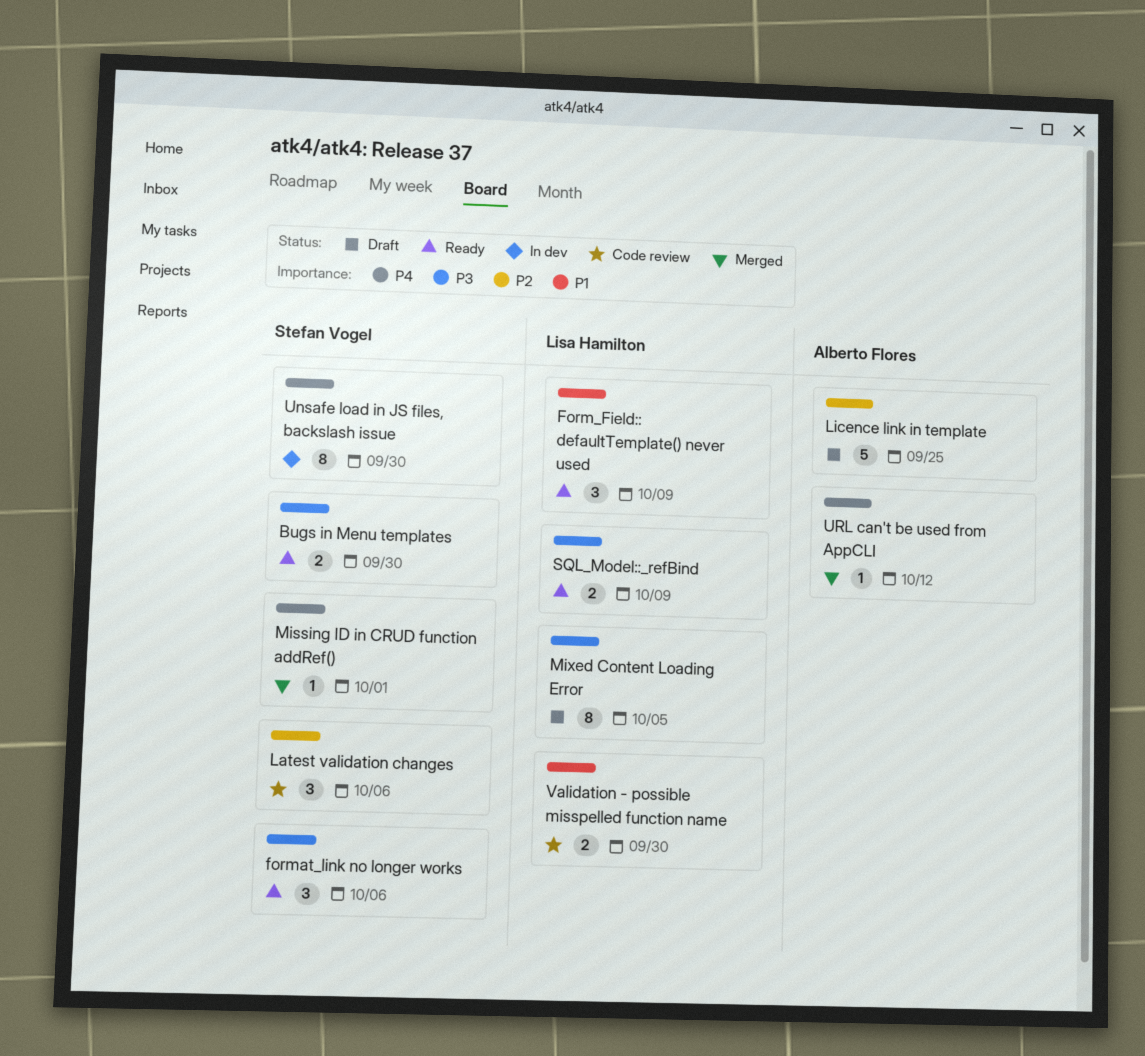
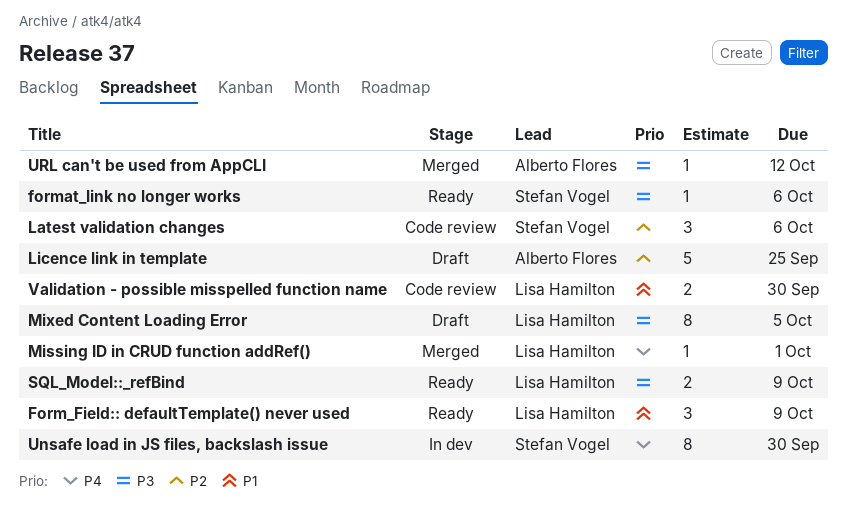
Bugs in Menu templates: present -> none
format_link no longer works, estimate: 3 -> 1
Missing ID in CRUD function addRef(), owner: Stefan Vogel -> Lisa Hamilton
URL can't be used from AppCLI, priority: P4 -> P3

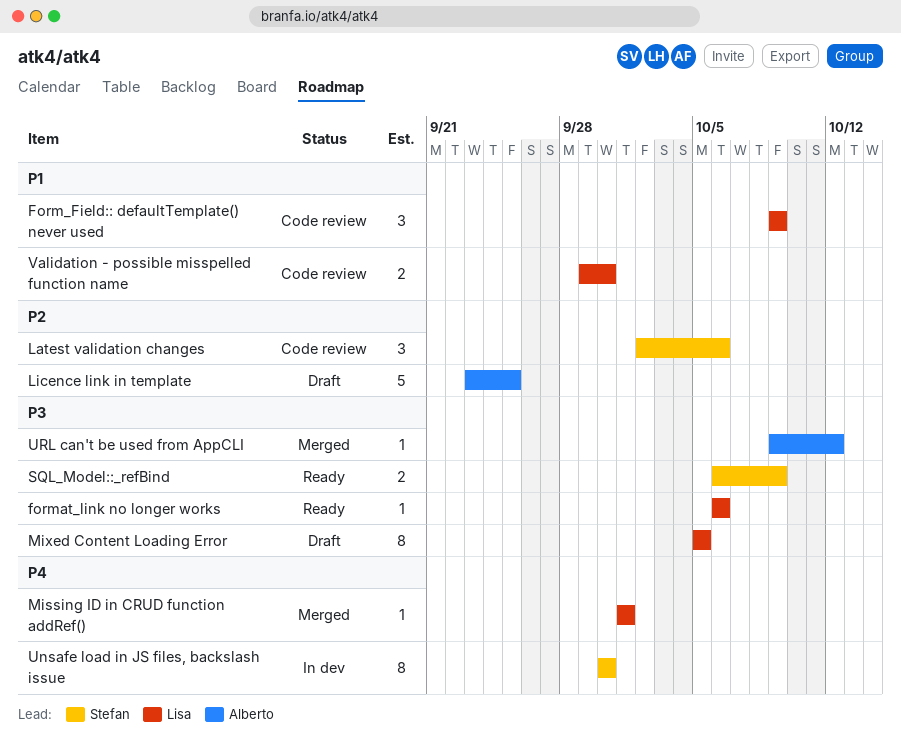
Form_Field:: defaultTemplate() never used, status: Ready -> Code review
format_link no longer works, owner: Stefan Vogel -> Lisa Hamilton
SQL_Model::_refBind, owner: Lisa Hamilton -> Stefan Vogel

